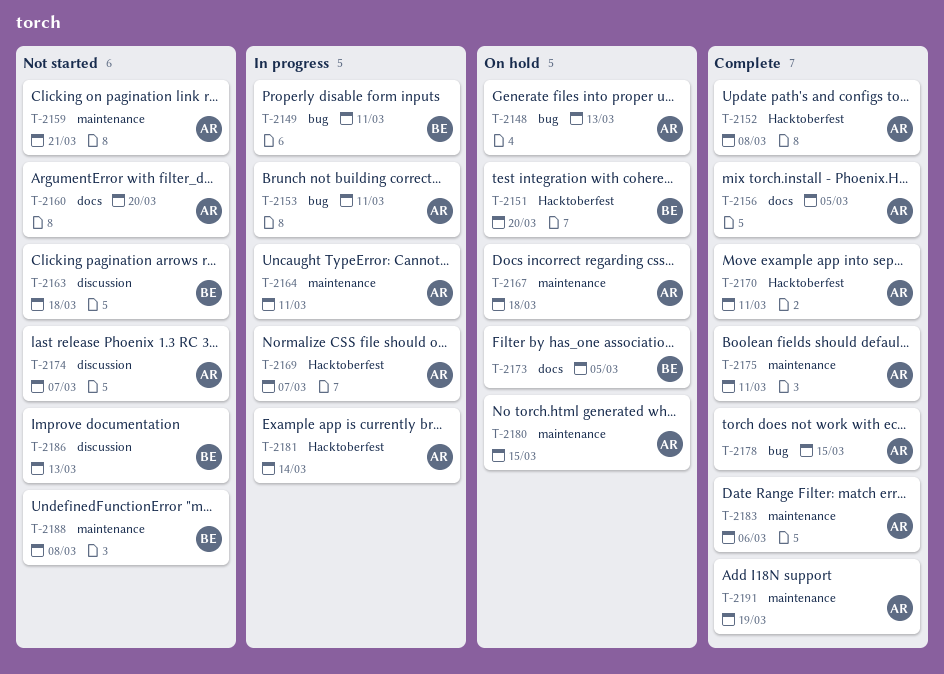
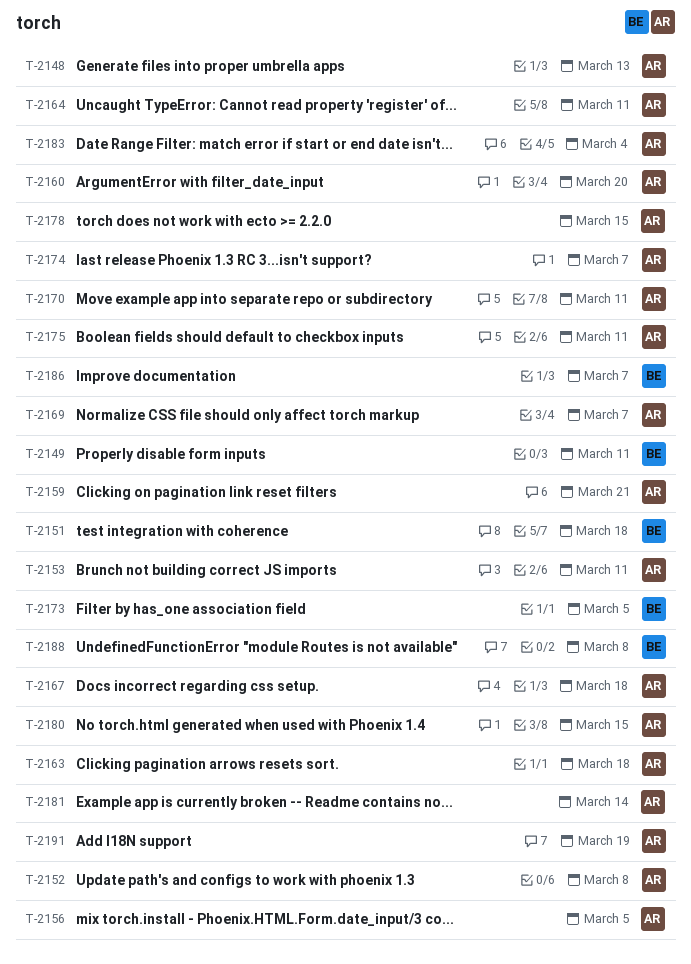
T-2151, due: Mar 20 -> Mar 18
T-2163, owner: BE -> AR
T-2183, due: Mar 6 -> Mar 4
T-2186, due: Mar 13 -> Mar 7

